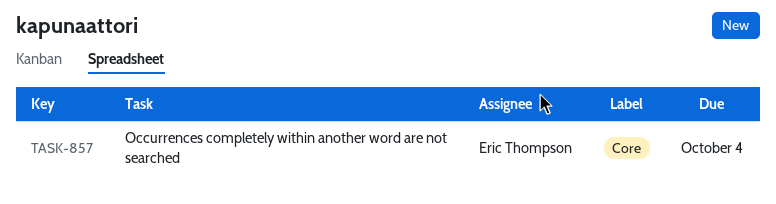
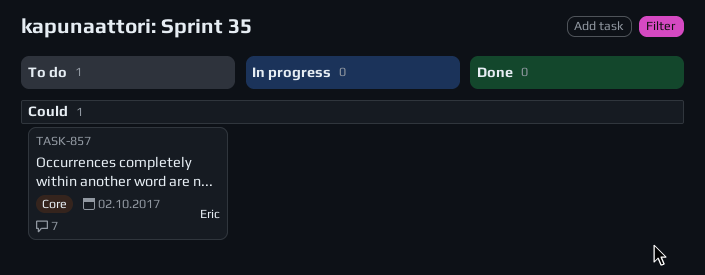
TASK-857, due: Oct 4 -> Oct 2

